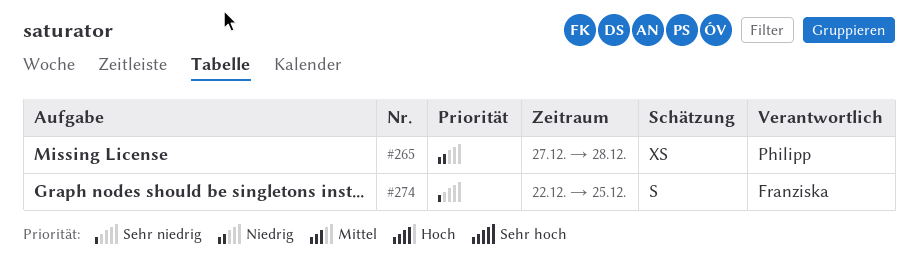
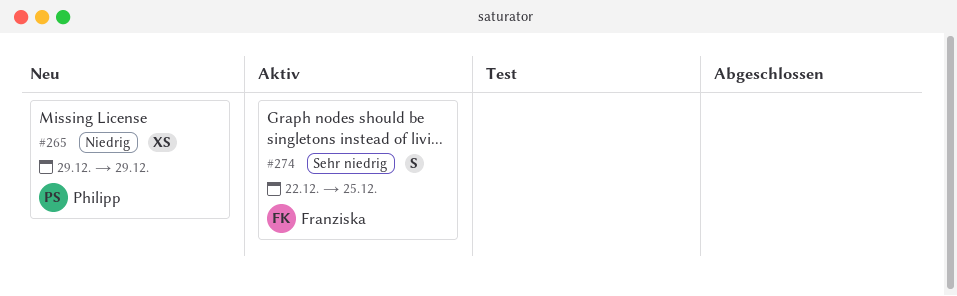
#265, start: Dec 27 -> Dec 29
#265, due: Dec 28 -> Dec 29

